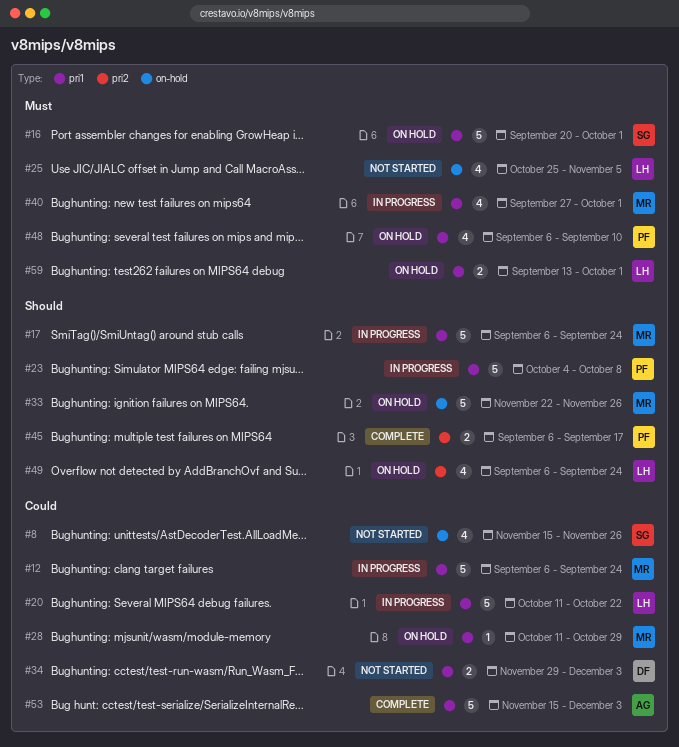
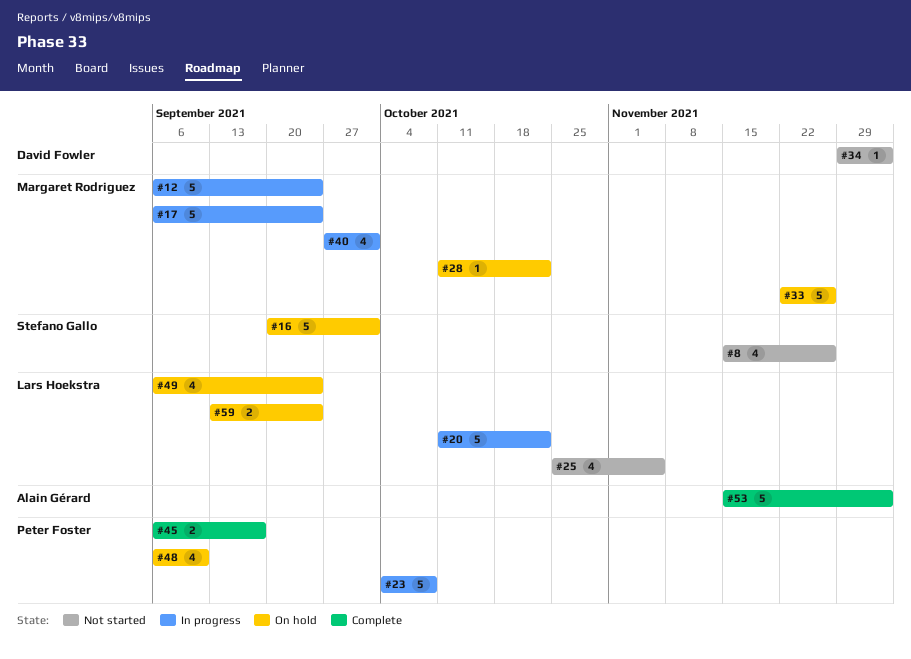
#28, due: Oct 29 -> Oct 22
#34, estimate: 2 -> 1
#59, due: Oct 1 -> Sep 24

